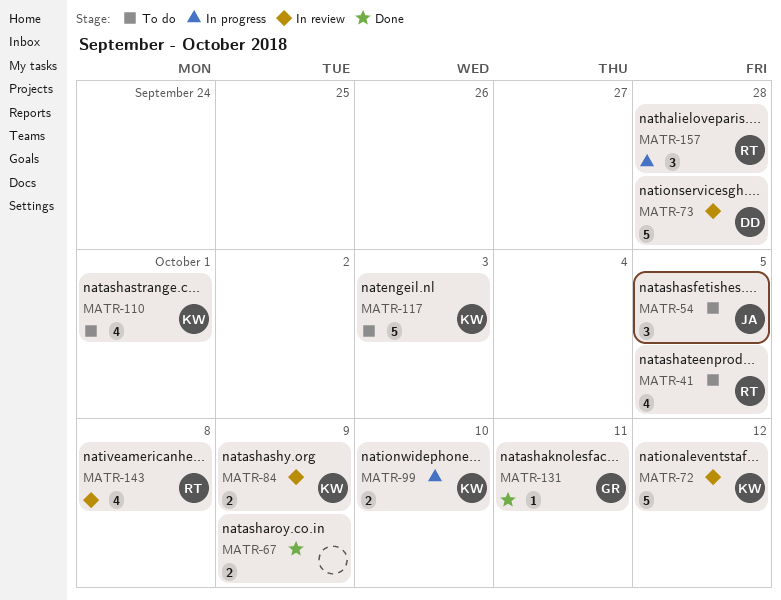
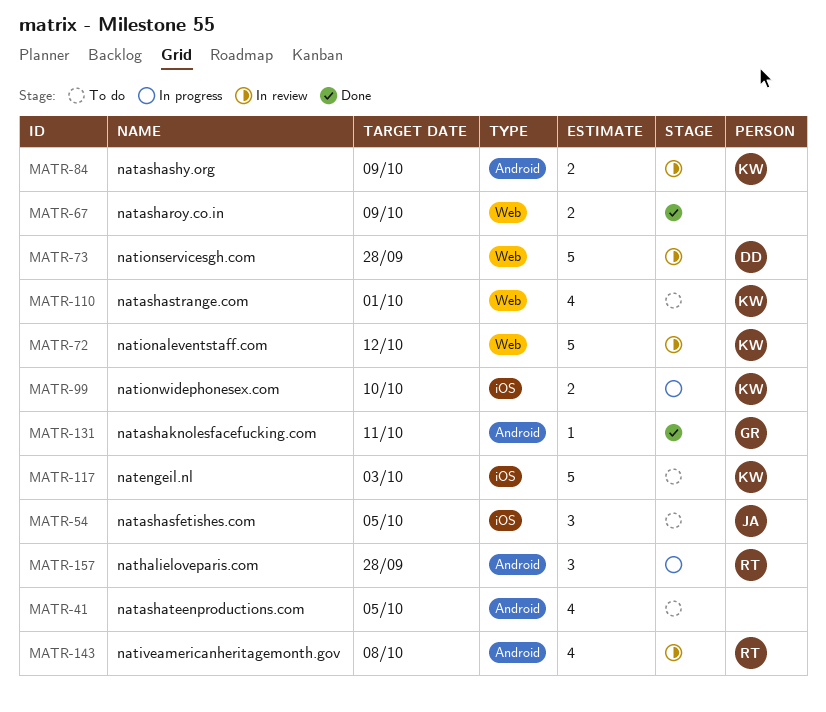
MATR-41, owner: RT -> none

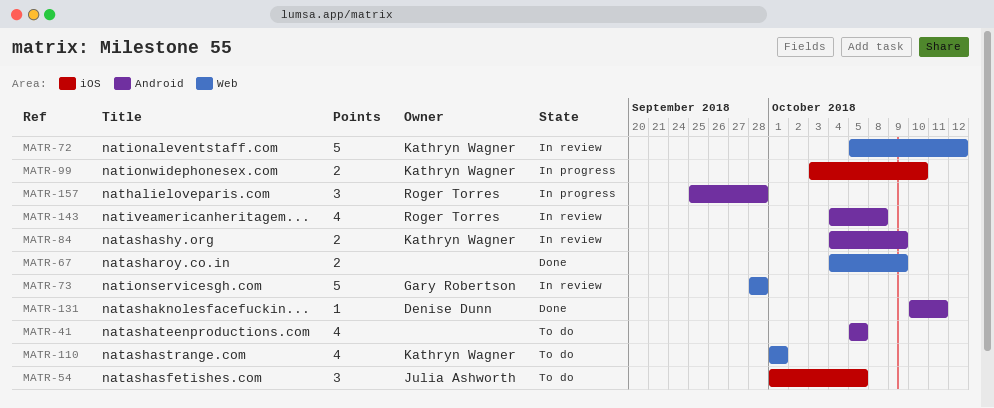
MATR-73, owner: Denise Dunn -> Gary Robertson
MATR-117: present -> none
MATR-131, owner: Gary Robertson -> Denise Dunn

